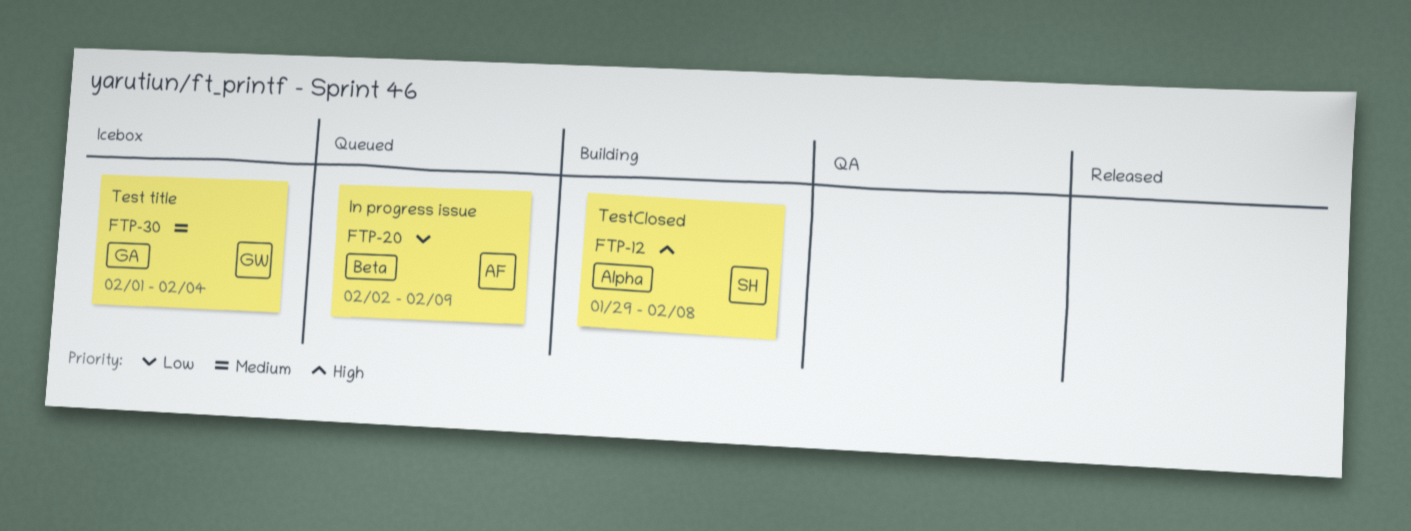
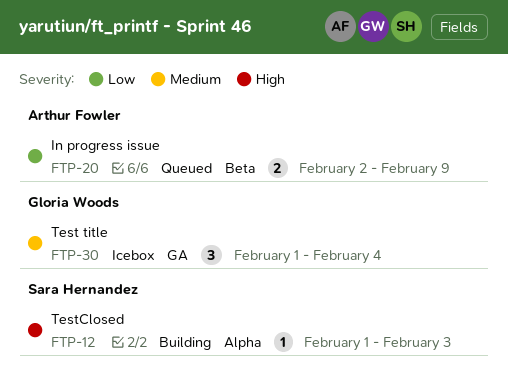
FTP-12, start: Jan 29 -> Feb 1
FTP-12, due: Feb 8 -> Feb 3

